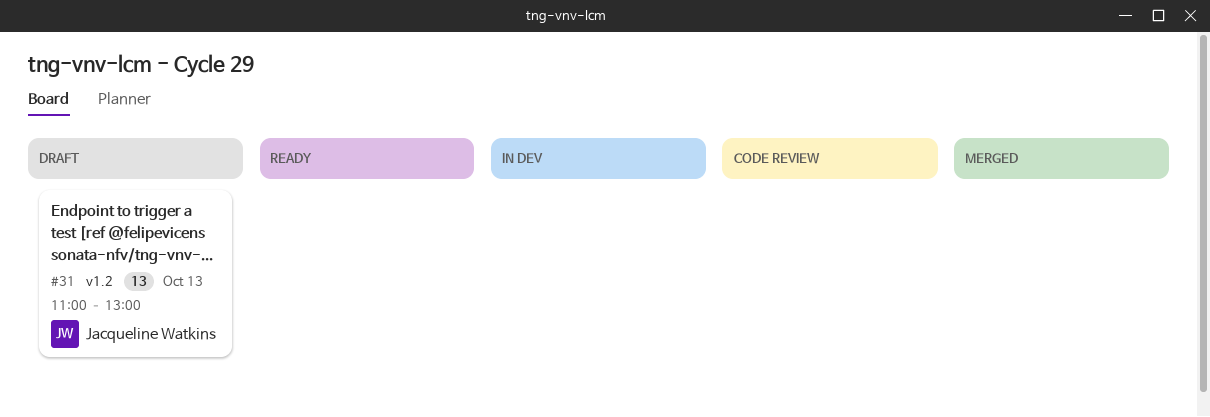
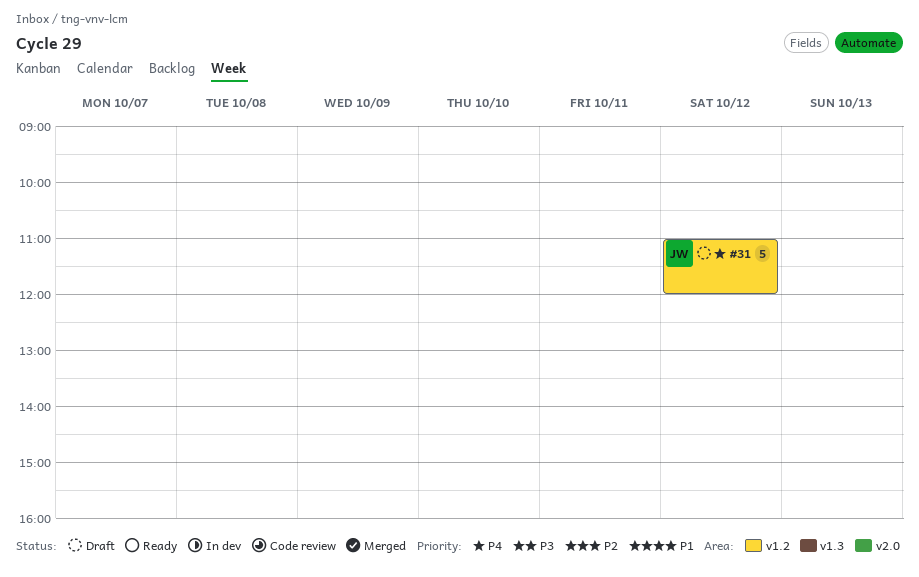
#31, estimate: 13 -> 5
#31, day: Oct 13 -> Oct 12
#31, ends: 13:00 -> 12:00

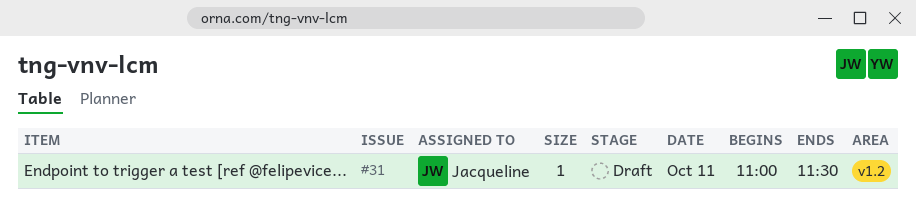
#31, estimate: 5 -> 1
#31, day: Oct 12 -> Oct 11
#31, ends: 12:00 -> 11:30

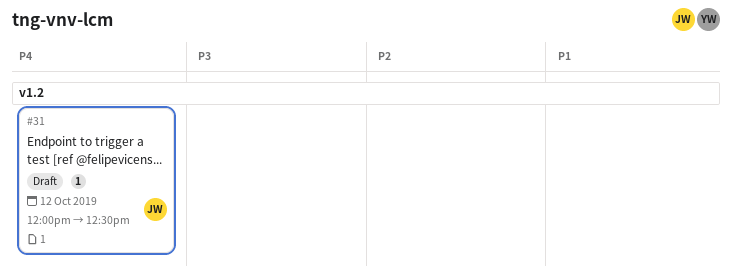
#31, day: Oct 11 -> Oct 12
#31, begins: 11:00 -> 12:00
#31, ends: 11:30 -> 12:30

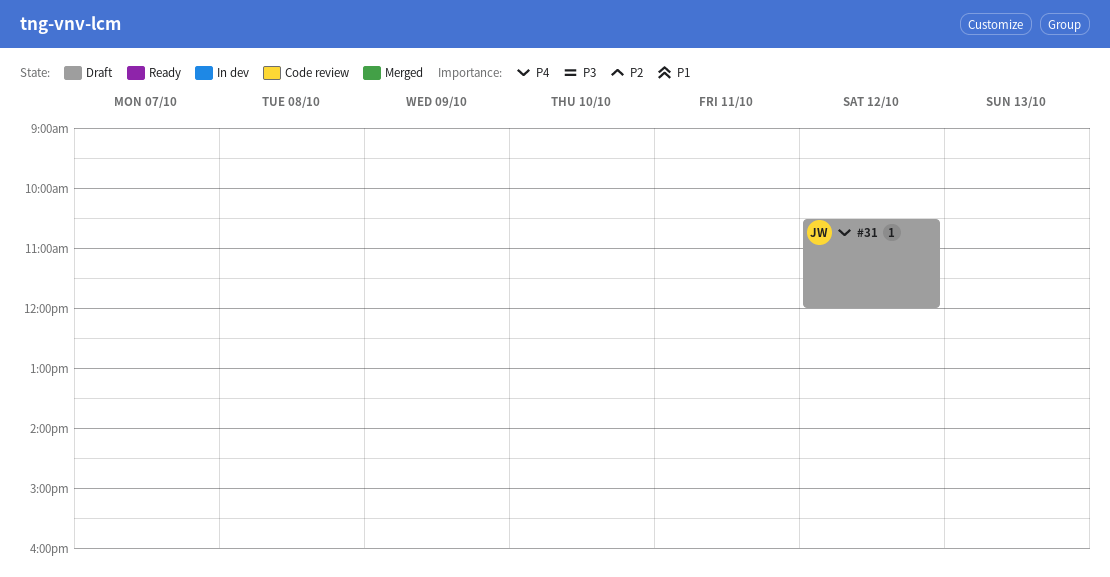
#31, begins: 12:00 -> 10:30
#31, ends: 12:30 -> 12:00

